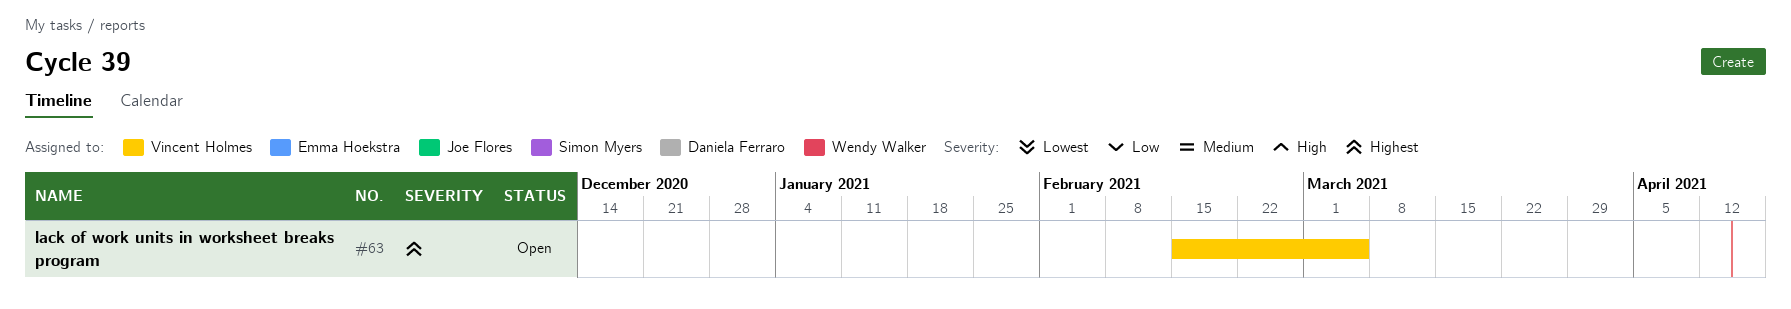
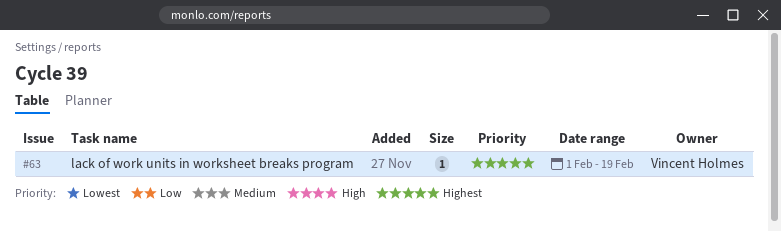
#63, start: Feb 15 -> Feb 1
#63, due: Mar 5 -> Feb 19

